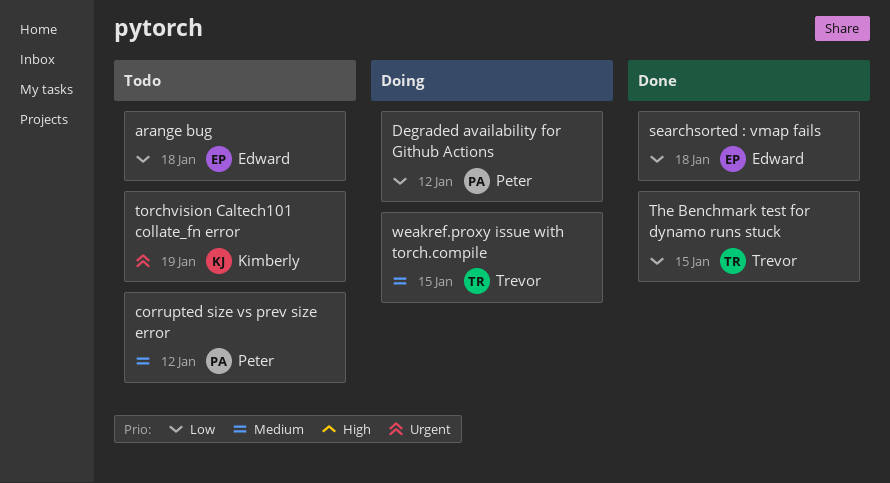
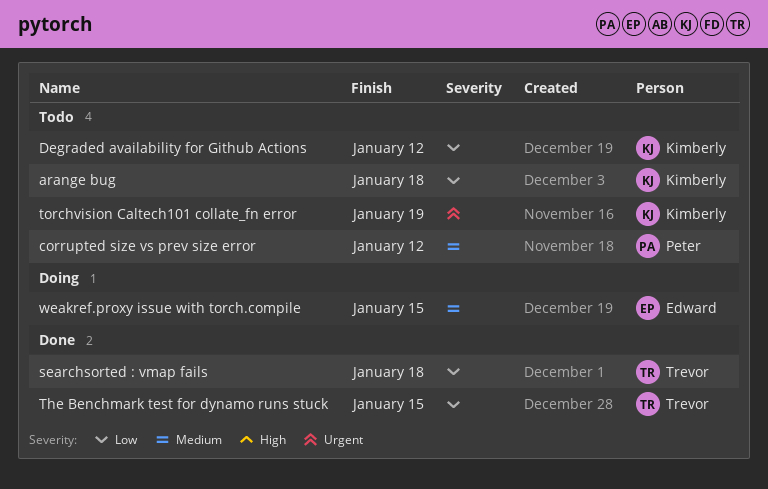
arange bug, owner: Edward -> Kimberly
Degraded availability for Github Actions, status: Doing -> Todo
Degraded availability for Github Actions, owner: Peter -> Kimberly
searchsorted : vmap fails, owner: Edward -> Trevor
weakref.proxy issue with torch.compile, owner: Trevor -> Edward

